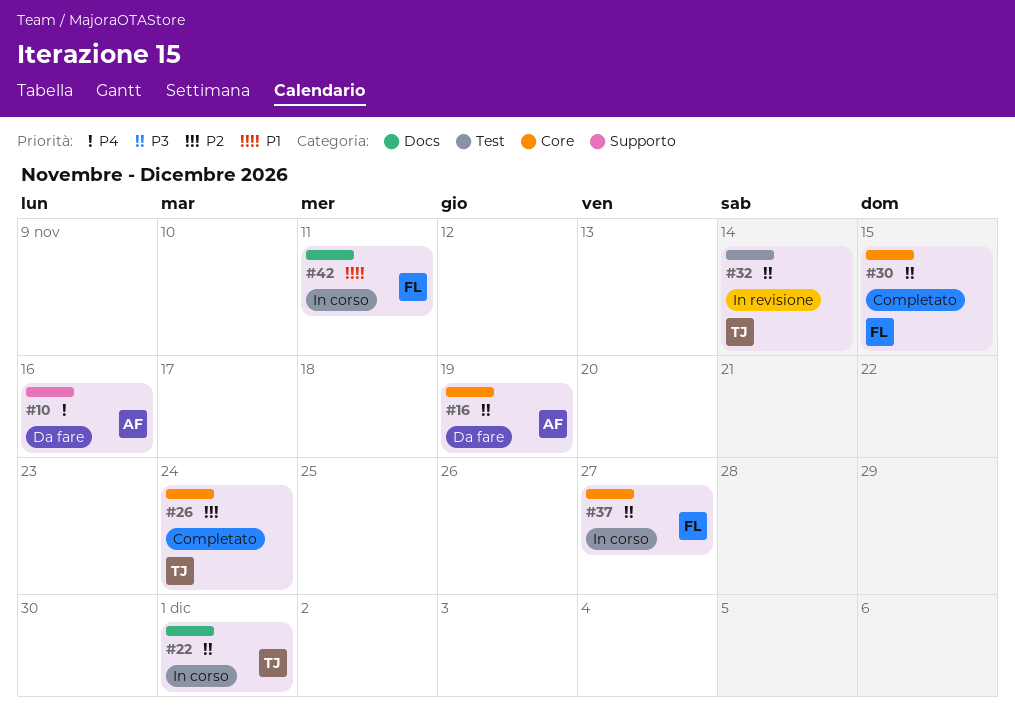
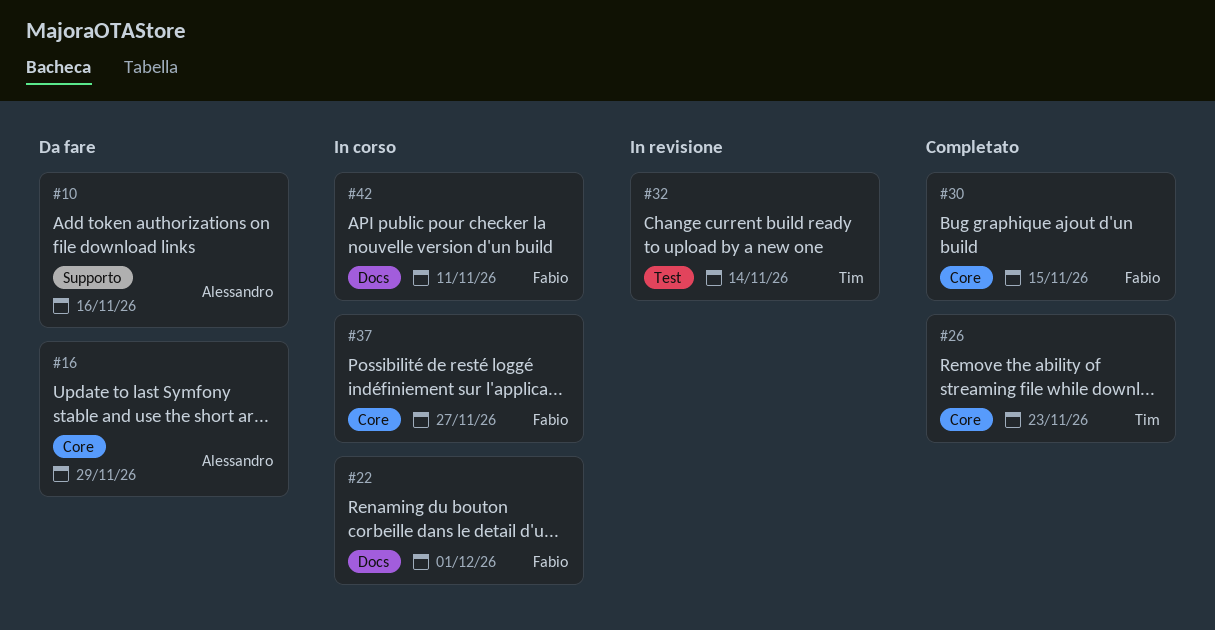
#16, due: Nov 19 -> Nov 29
#22, owner: Tim -> Fabio
#26, due: Nov 24 -> Nov 23

